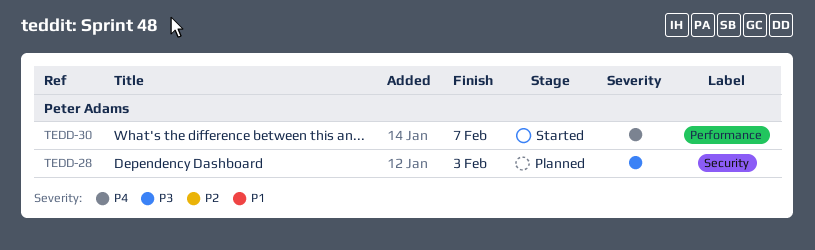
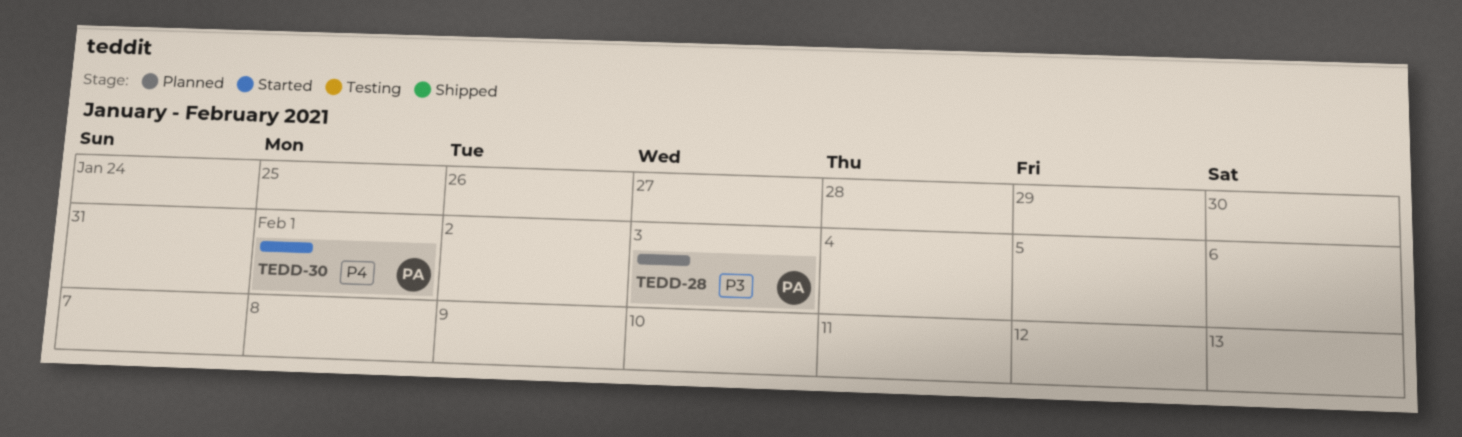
TEDD-30, due: Feb 7 -> Feb 1

